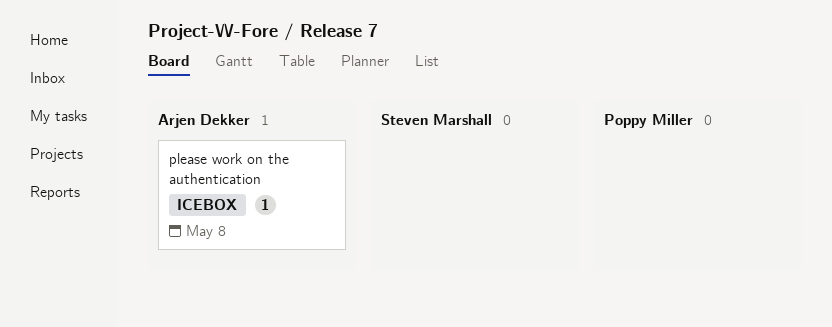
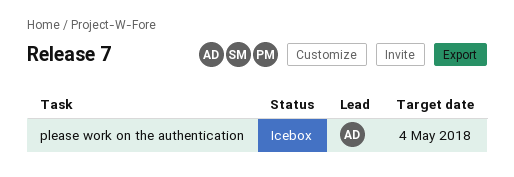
please work on the authentication, due: May 8 -> May 4

